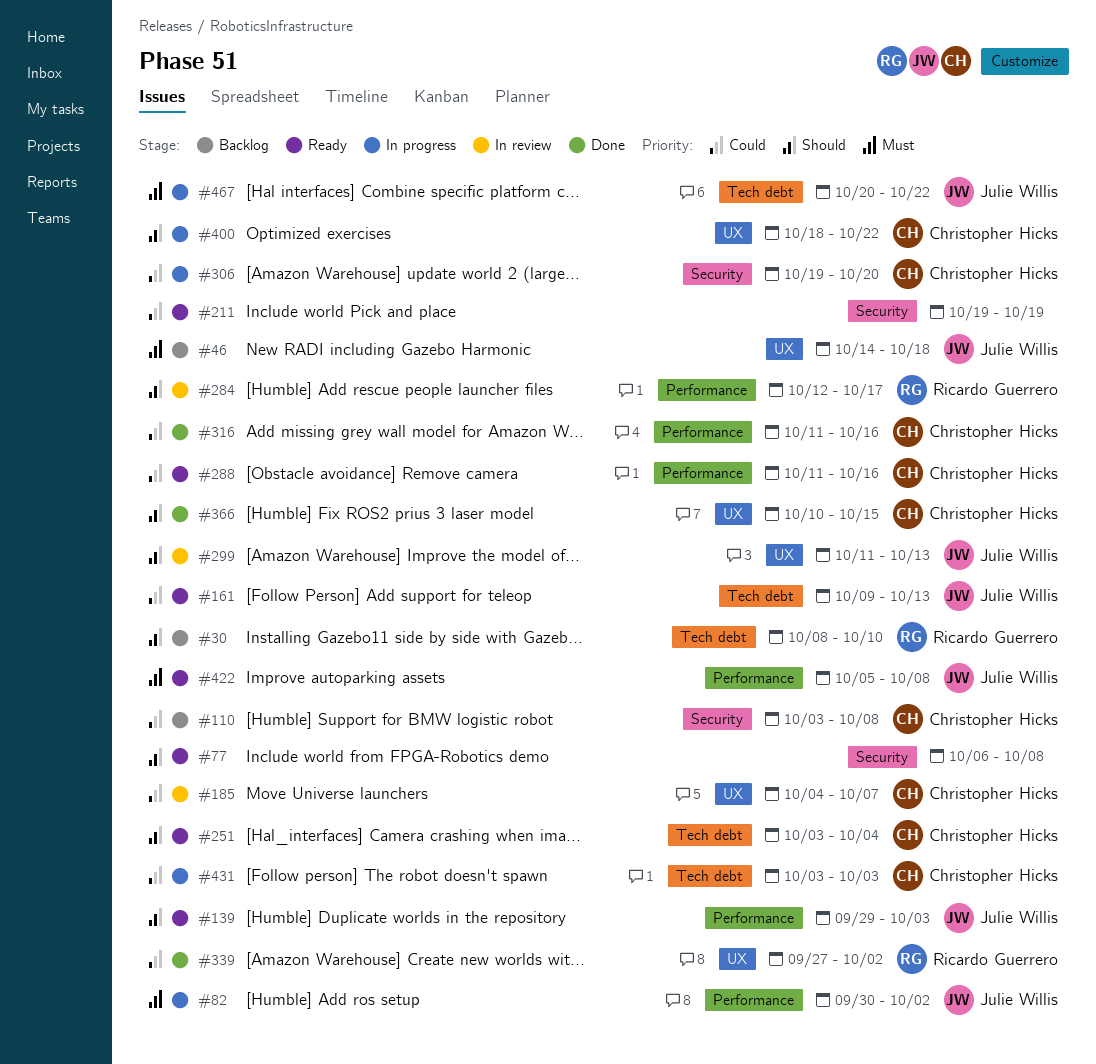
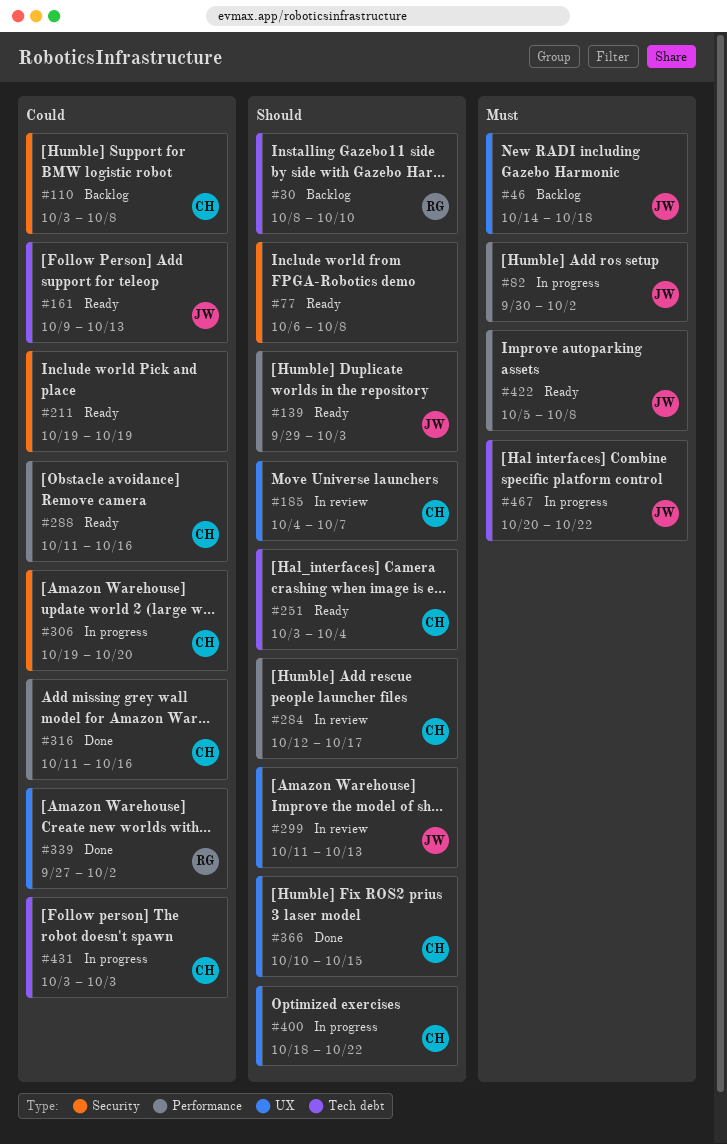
#185, priority: Could -> Should
#284, owner: Ricardo Guerrero -> Christopher Hicks

